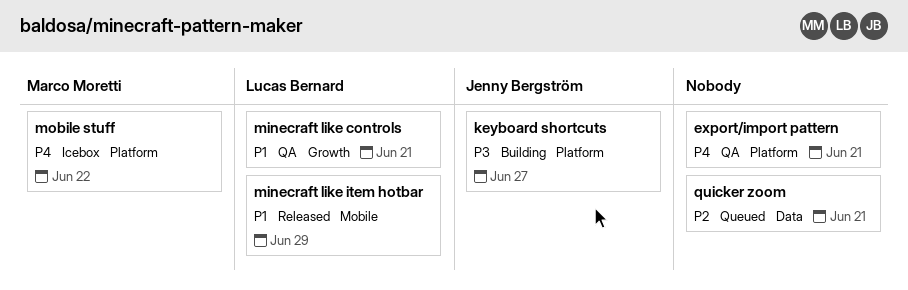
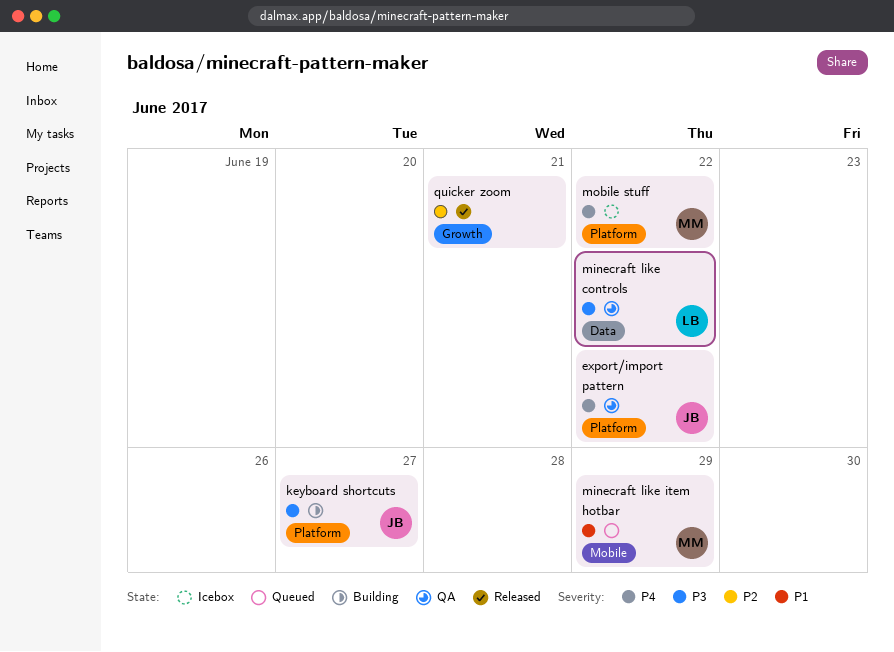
export/import pattern, owner: none -> Jenny Bergström
export/import pattern, due: Jun 21 -> Jun 22
minecraft like controls, priority: P1 -> P3
minecraft like controls, label: Growth -> Data
minecraft like controls, due: Jun 21 -> Jun 22
minecraft like item hotbar, status: Released -> Queued
minecraft like item hotbar, owner: Lucas Bernard -> Marco Moretti
quicker zoom, status: Queued -> Released
quicker zoom, label: Data -> Growth

